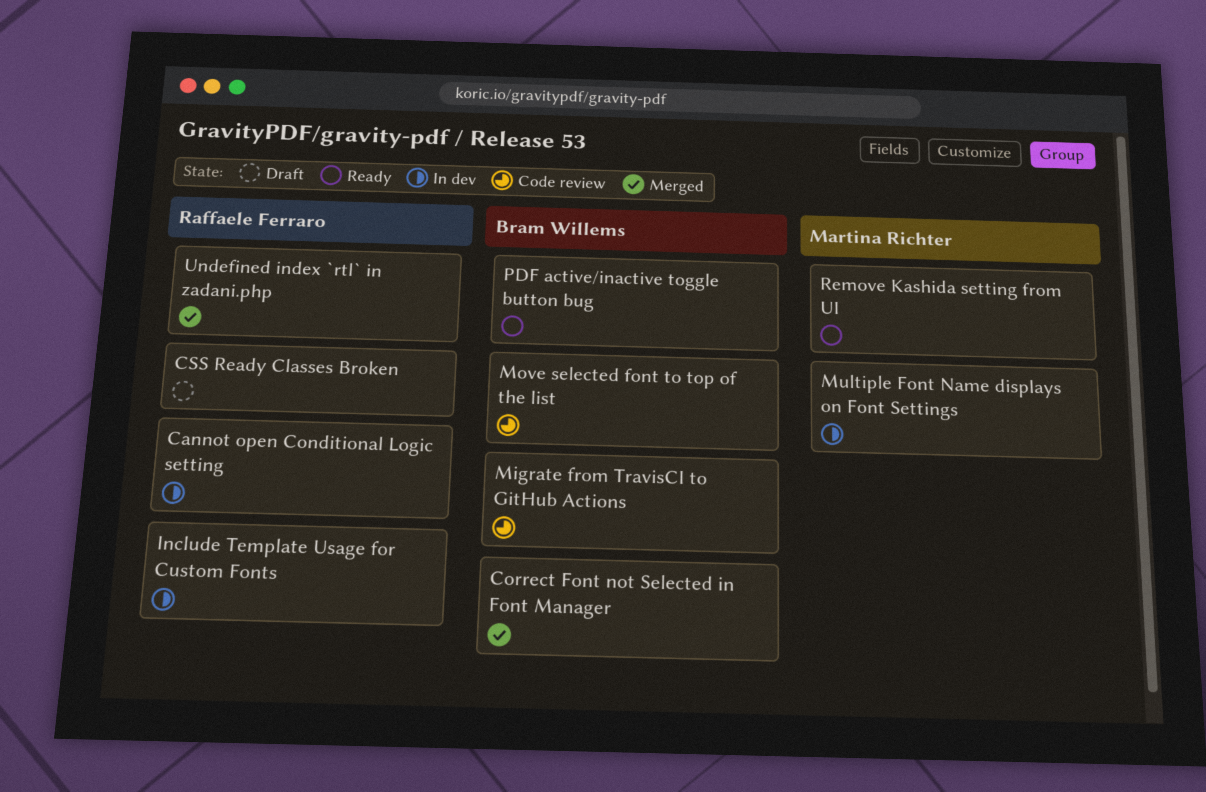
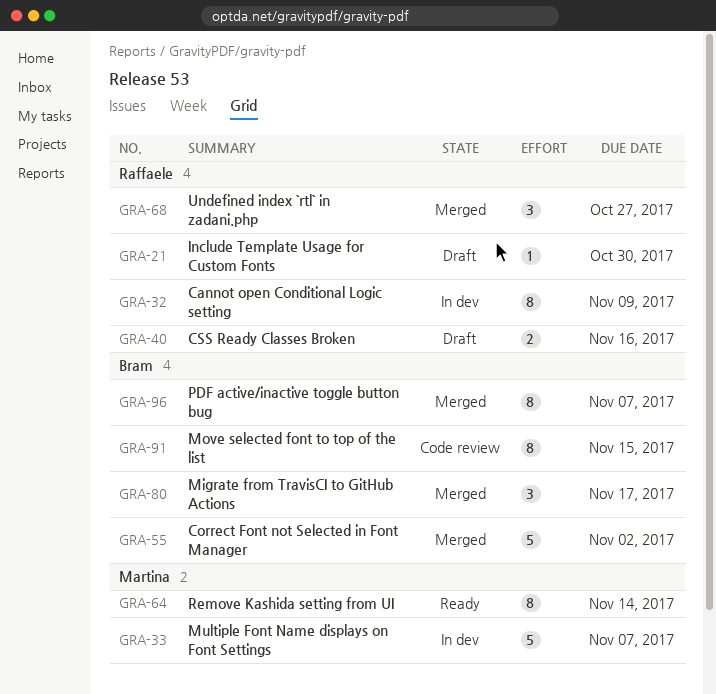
Include Template Usage for Custom Fonts, status: In dev -> Draft
Migrate from TravisCI to GitHub Actions, status: Code review -> Merged
PDF active/inactive toggle button bug, status: Ready -> Merged

